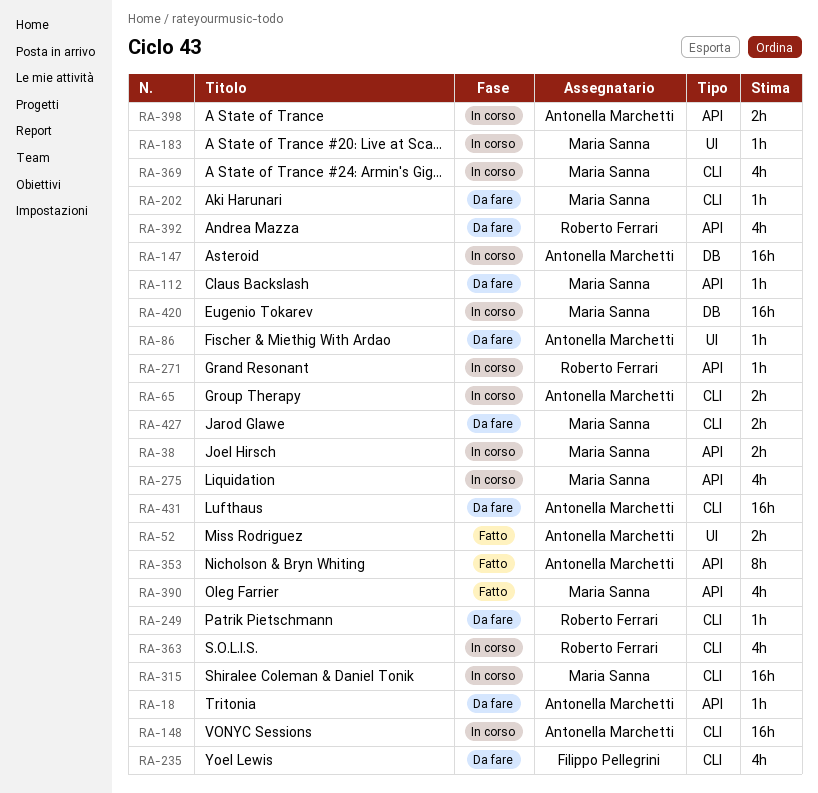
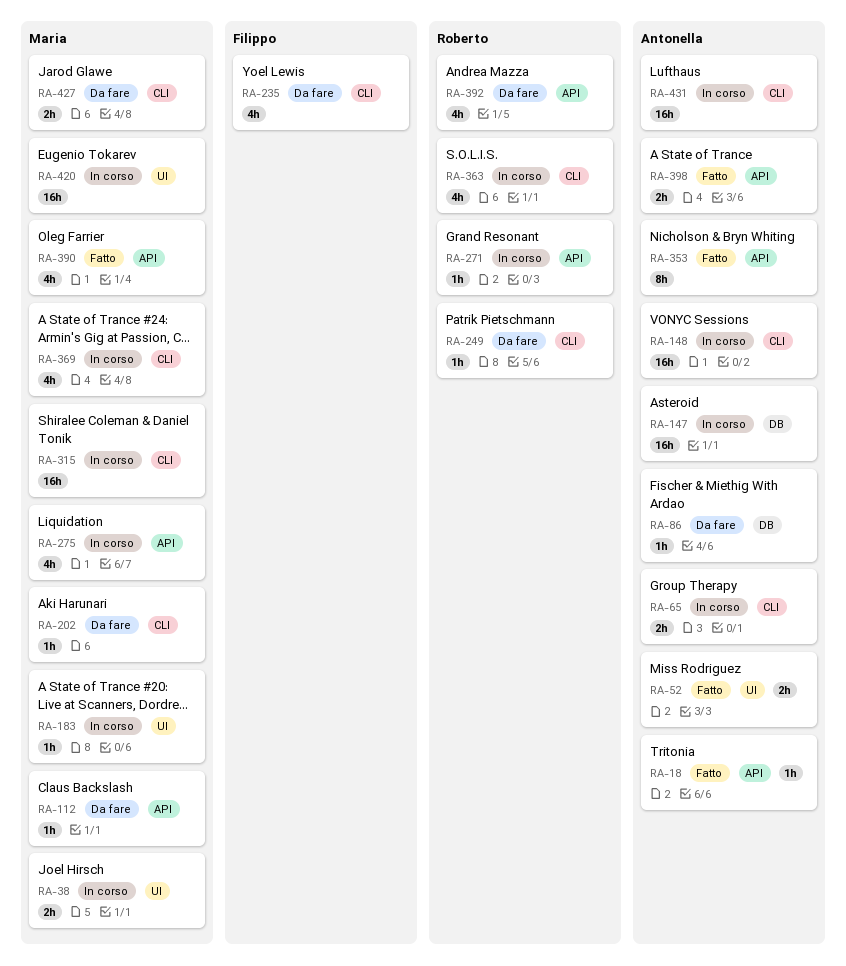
RA-18, status: Da fare -> Fatto
RA-38, label: API -> UI
RA-86, label: UI -> DB
RA-398, status: In corso -> Fatto
RA-420, label: DB -> UI
RA-431, status: Da fare -> In corso

